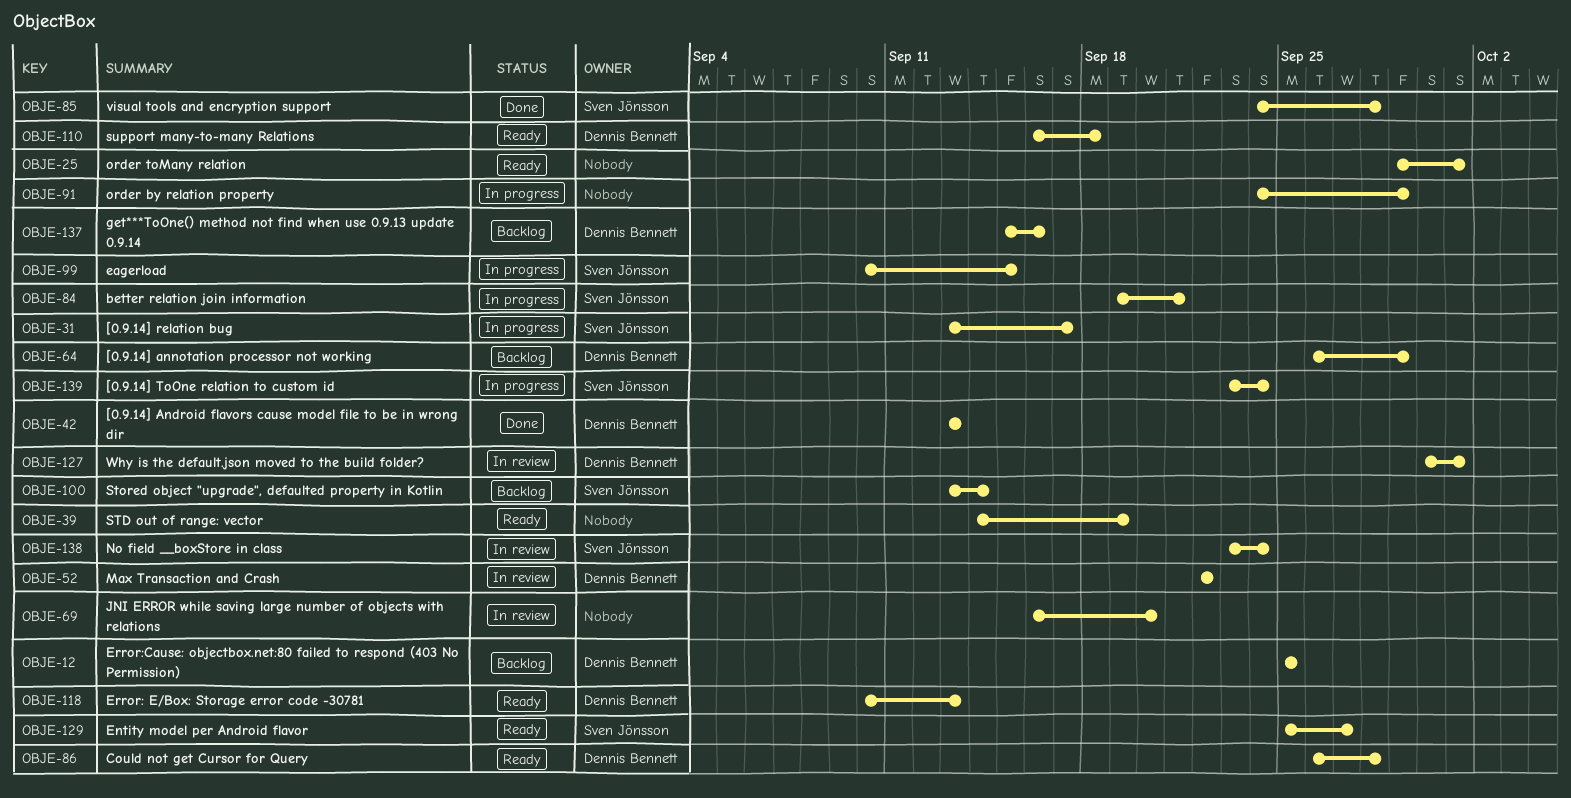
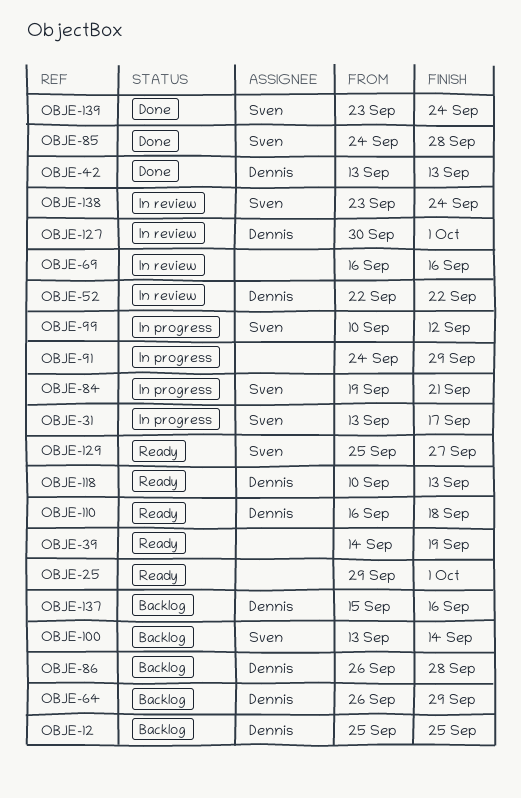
OBJE-69, due: Sep 20 -> Sep 16
OBJE-86, status: Ready -> Backlog
OBJE-99, due: Sep 15 -> Sep 12
OBJE-139, status: In progress -> Done

